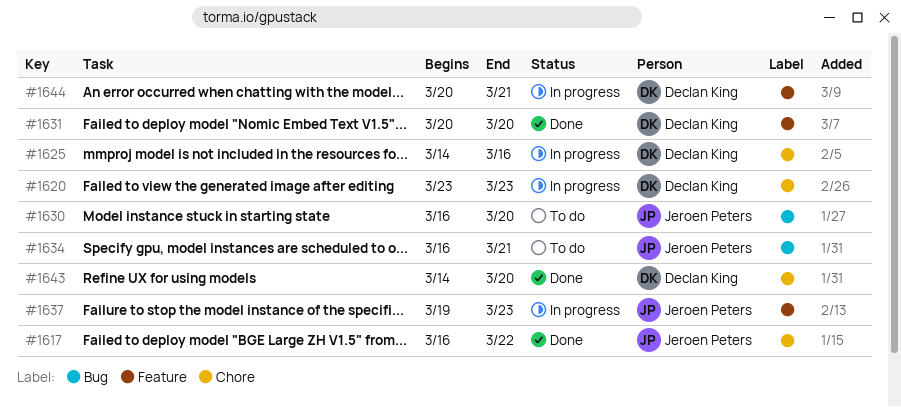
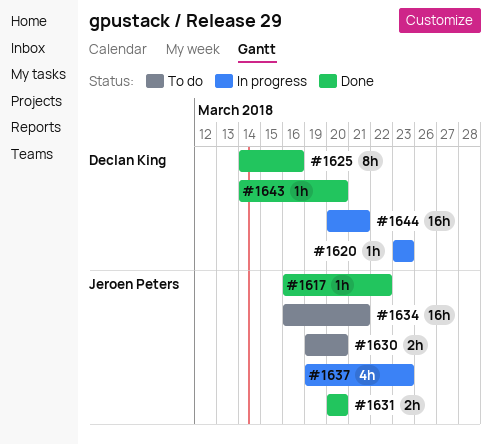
#1625, status: In progress -> Done
#1630, start: Mar 16 -> Mar 19
#1631, owner: Declan King -> Jeroen Peters

